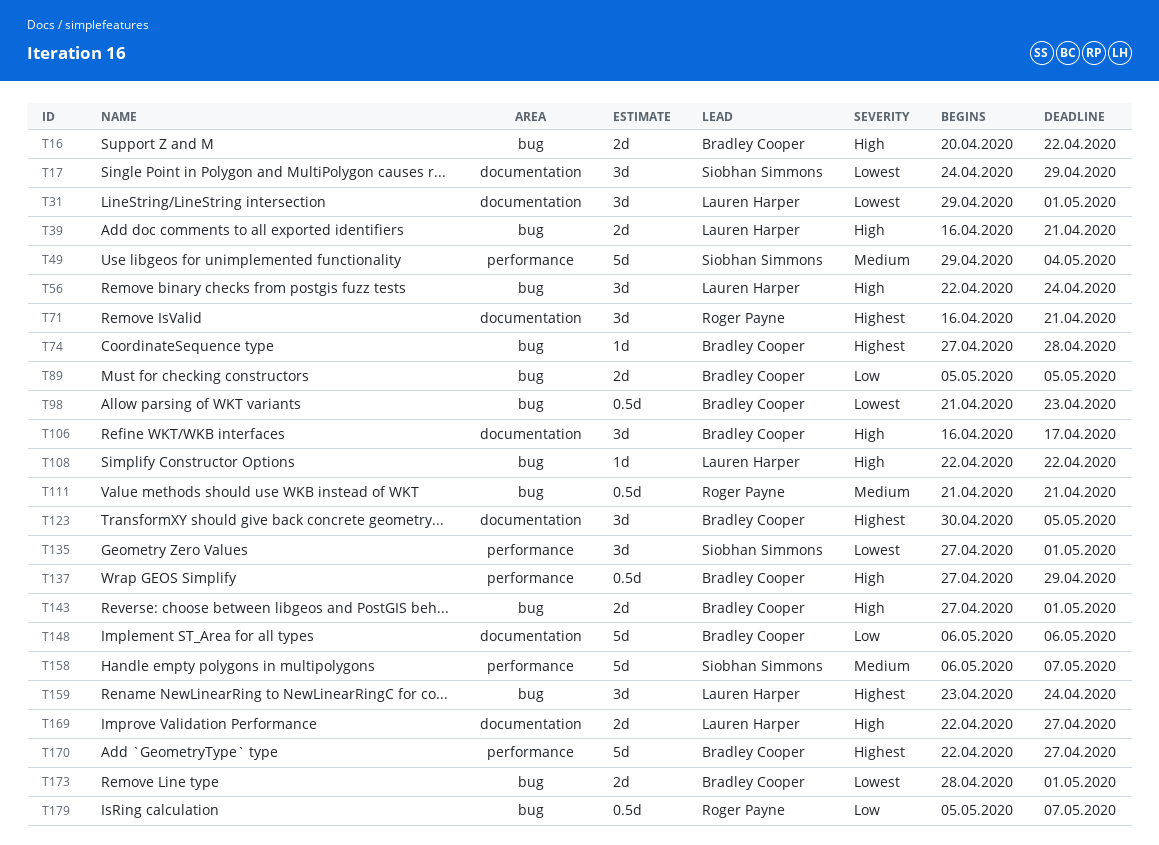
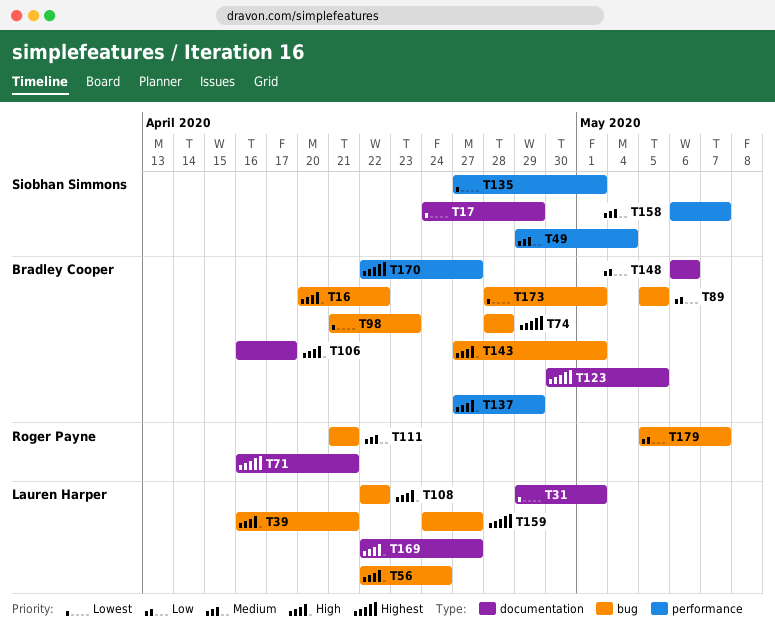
T74, start: Apr 27 -> Apr 28
T159, start: Apr 23 -> Apr 24
T159, due: Apr 24 -> Apr 27

